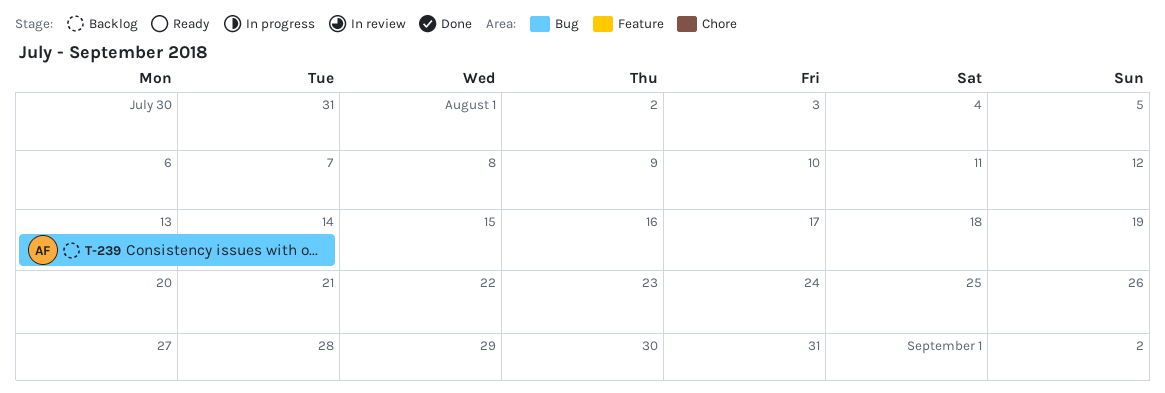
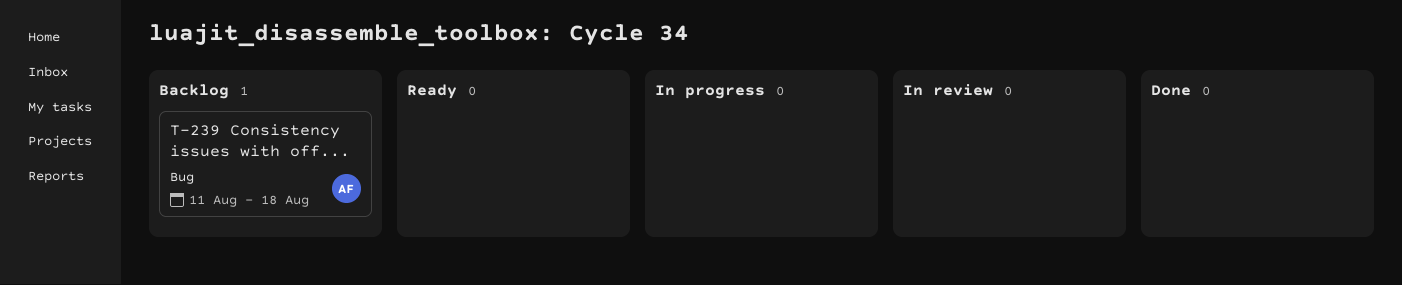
T-239, start: Aug 13 -> Aug 11
T-239, due: Aug 14 -> Aug 18

